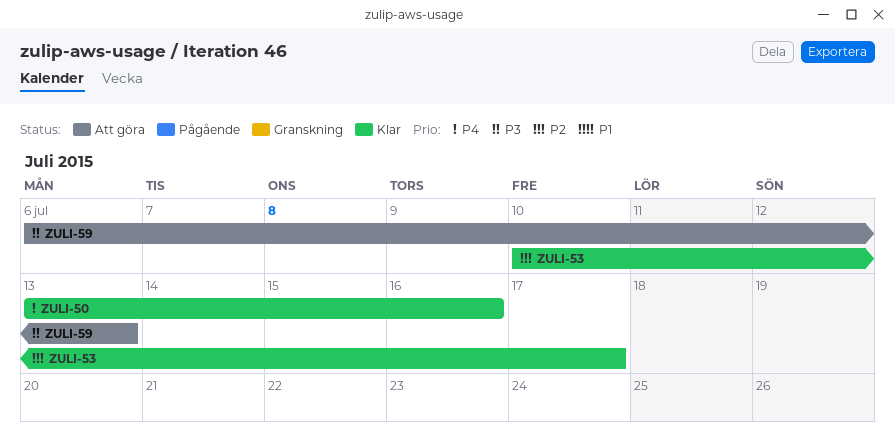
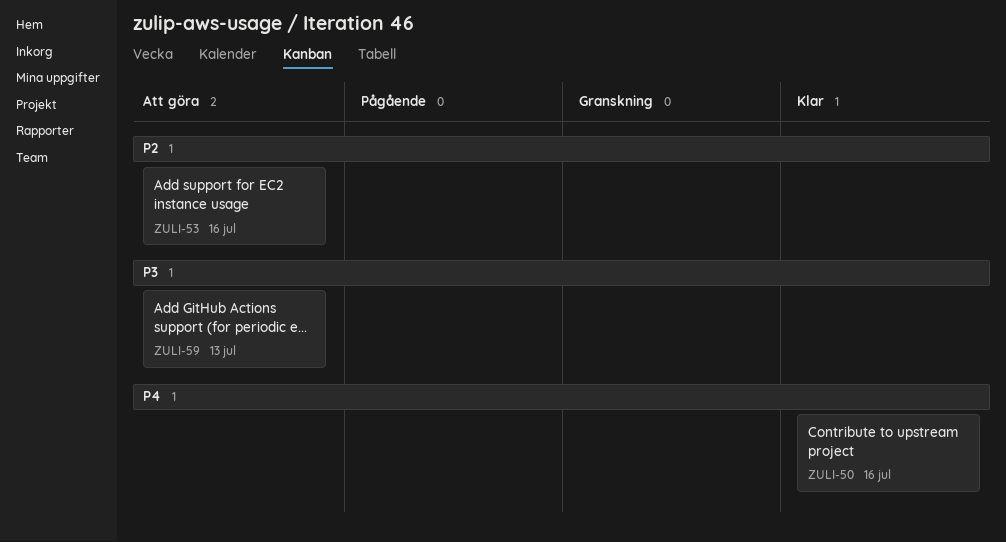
ZULI-53, status: Klar -> Att göra
ZULI-53, due: Jul 17 -> Jul 16

